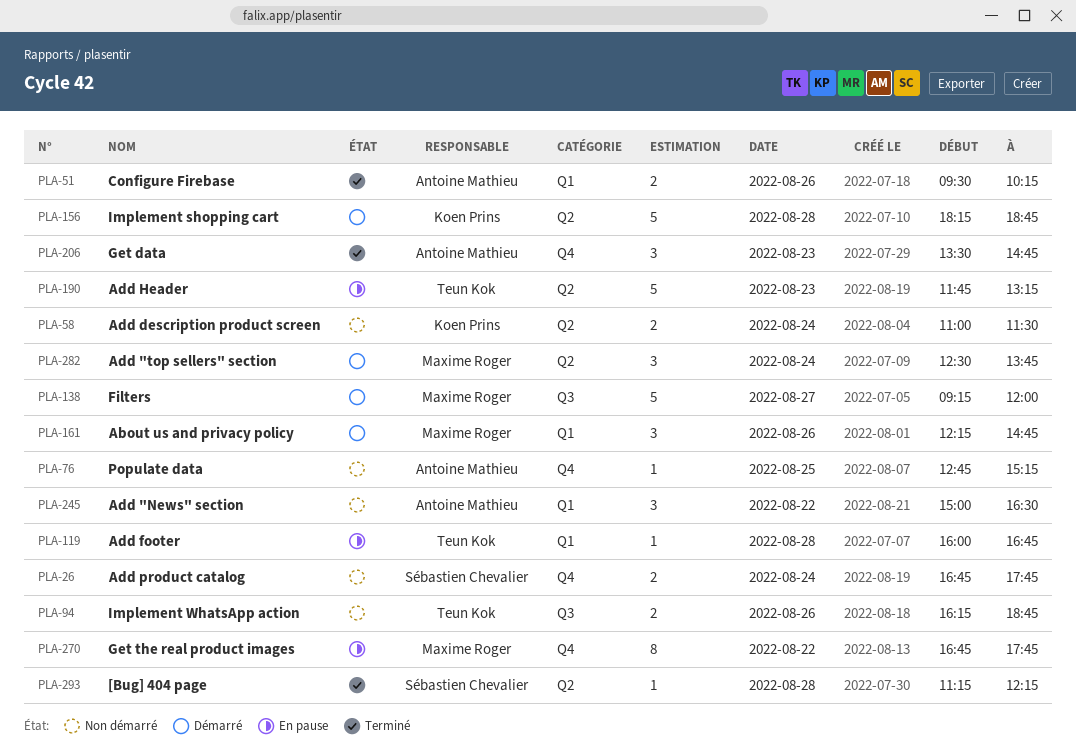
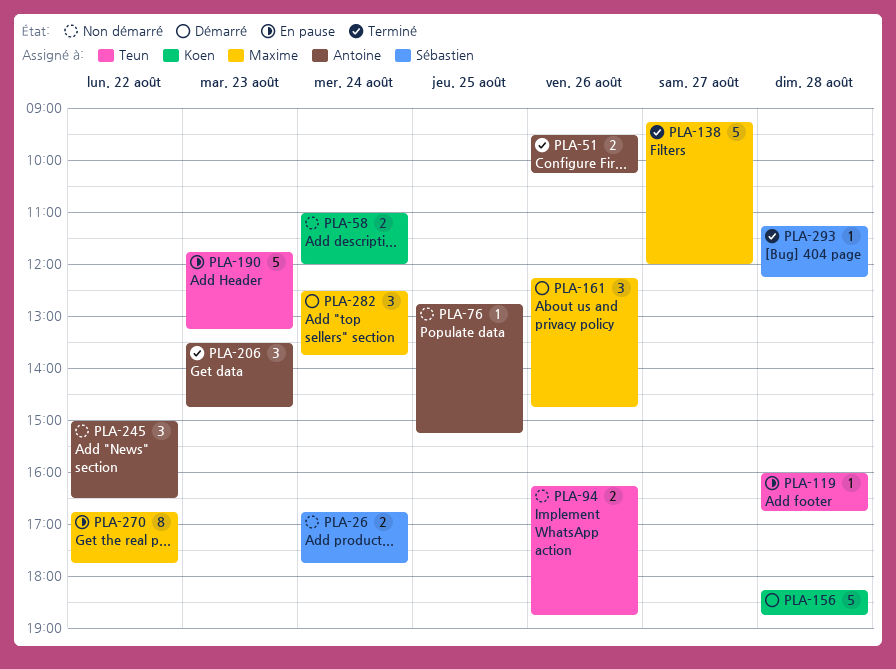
PLA-58, ends: 11:30 -> 12:00
PLA-138, status: Démarré -> Terminé

